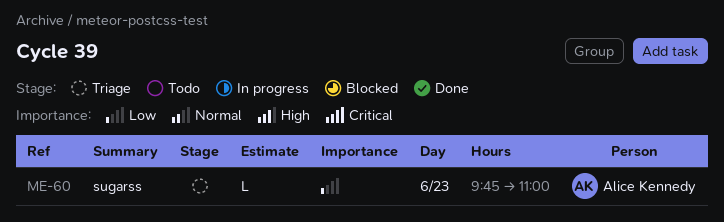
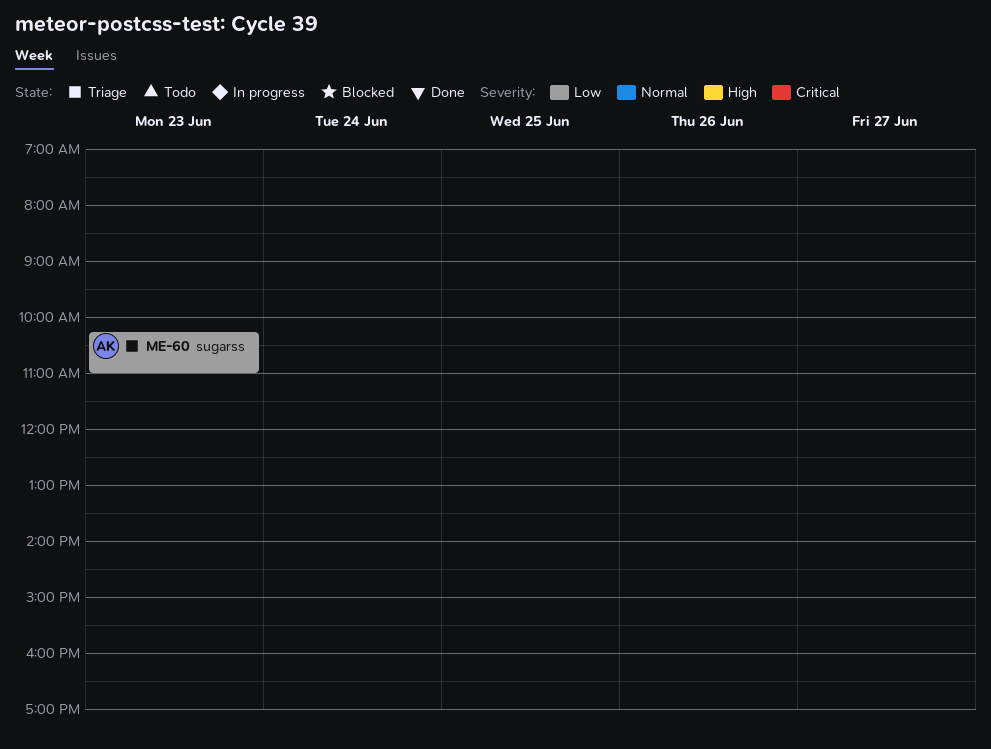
ME-60, begins: 09:45 -> 10:15

